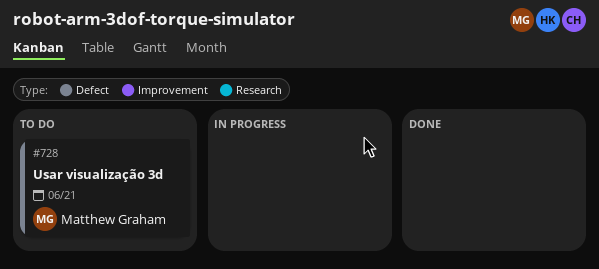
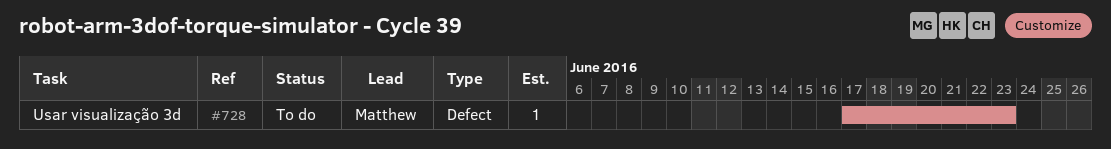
#728, due: Jun 21 -> Jun 23

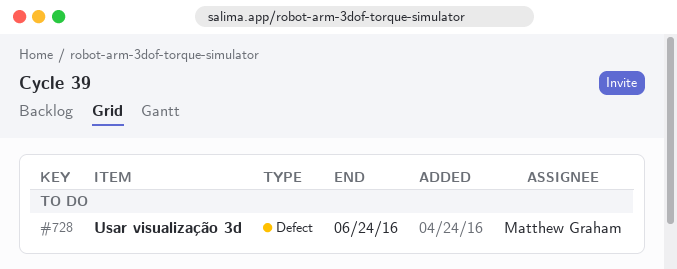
#728, due: Jun 23 -> Jun 24

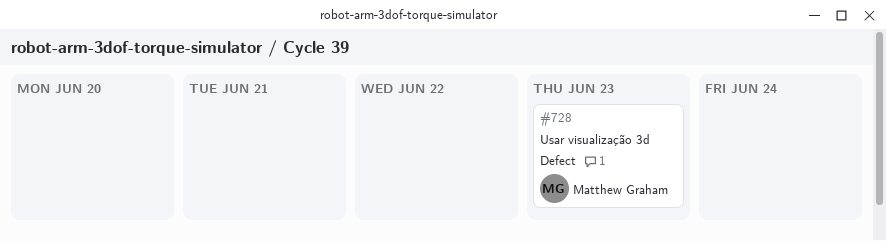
#728, due: Jun 24 -> Jun 23

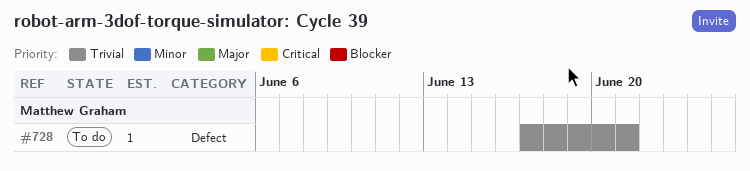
#728, due: Jun 23 -> Jun 21

